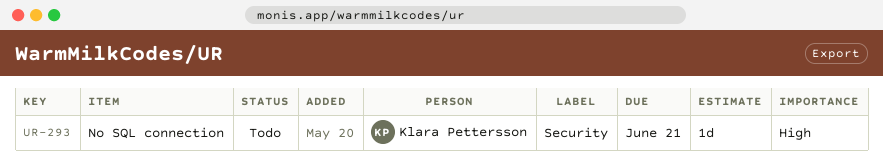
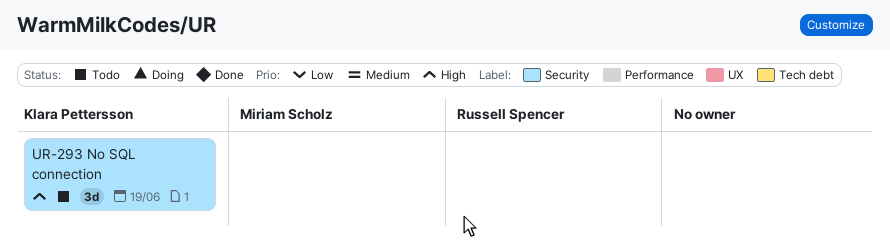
UR-293, estimate: 1d -> 3d
UR-293, due: Jun 21 -> Jun 19

